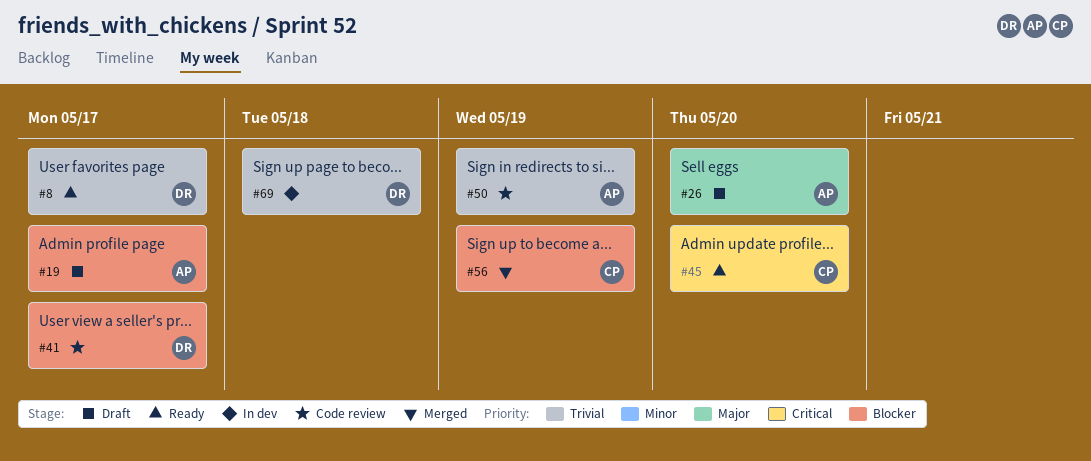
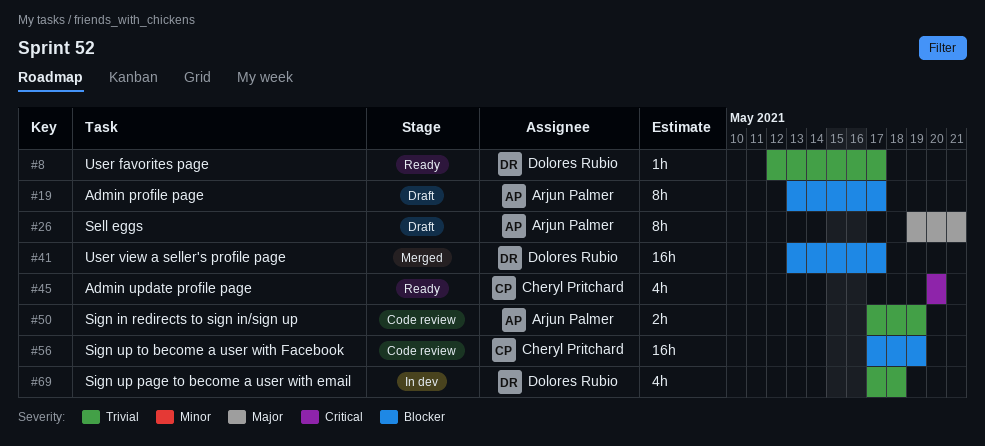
#26, due: May 20 -> May 21
#41, status: Code review -> Merged
#56, status: Merged -> Code review

